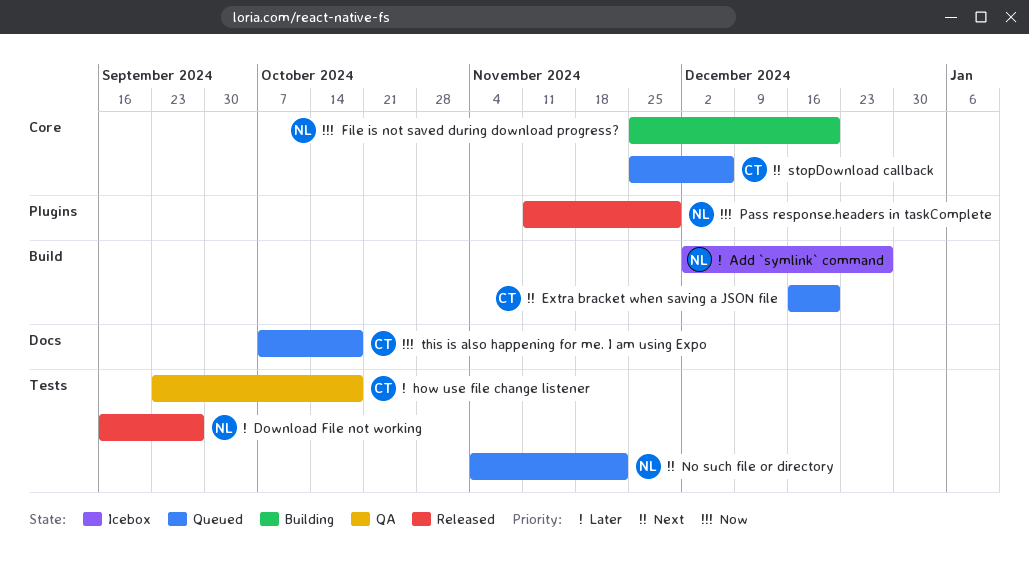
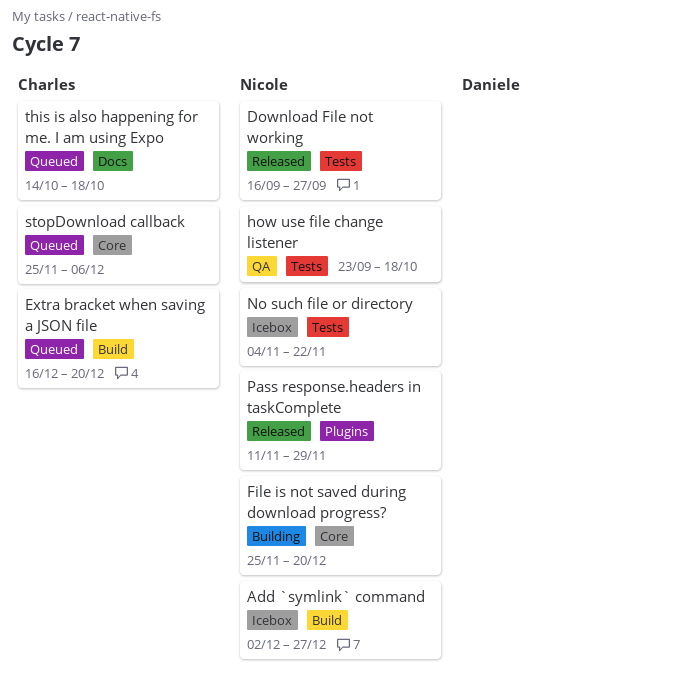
how use file change listener, owner: Charles -> Nicole
No such file or directory, status: Queued -> Icebox
this is also happening for me. I am using Expo, start: Oct 7 -> Oct 14

